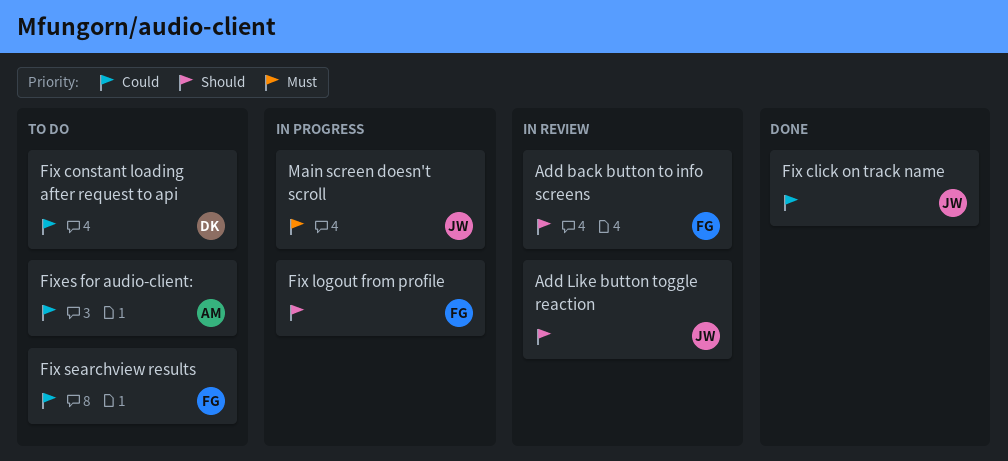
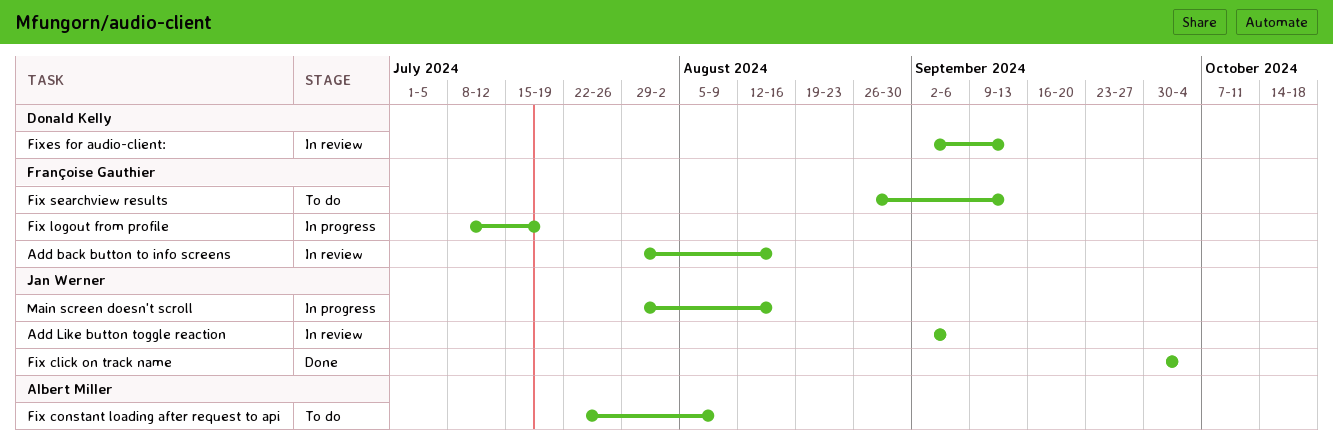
Fix constant loading after request to api, owner: Donald Kelly -> Albert Miller
Fixes for audio-client:, status: To do -> In review
Fixes for audio-client:, owner: Albert Miller -> Donald Kelly

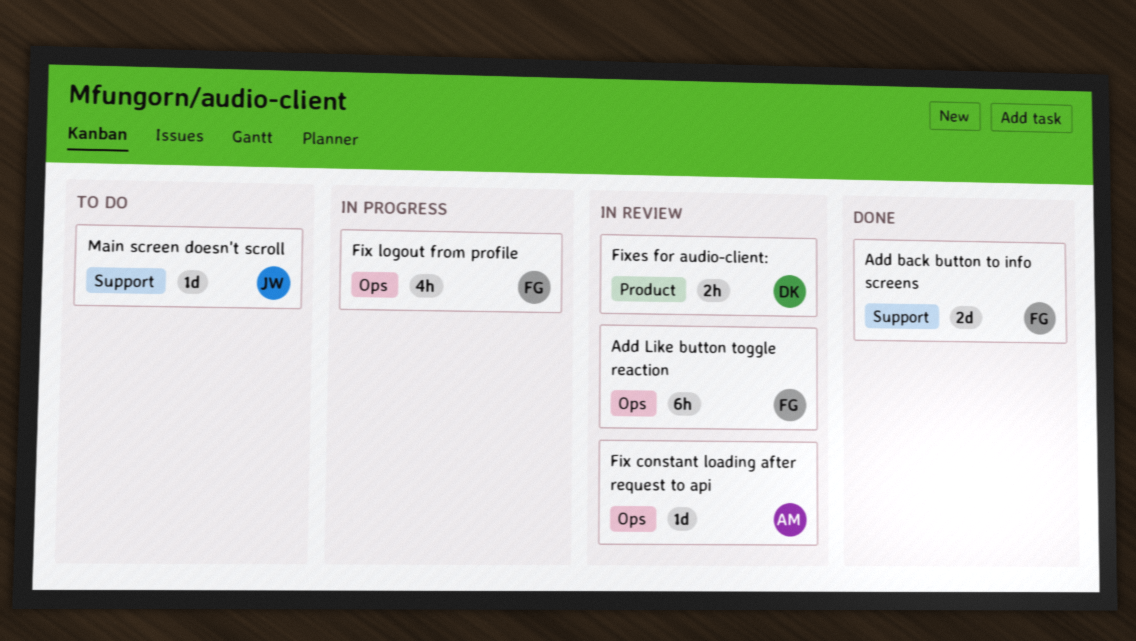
Add back button to info screens, status: In review -> Done
Add Like button toggle reaction, owner: Jan Werner -> Françoise Gauthier
Fix click on track name: present -> none
Fix constant loading after request to api, status: To do -> In review
Fix searchview results: present -> none
Main screen doesn't scroll, status: In progress -> To do

